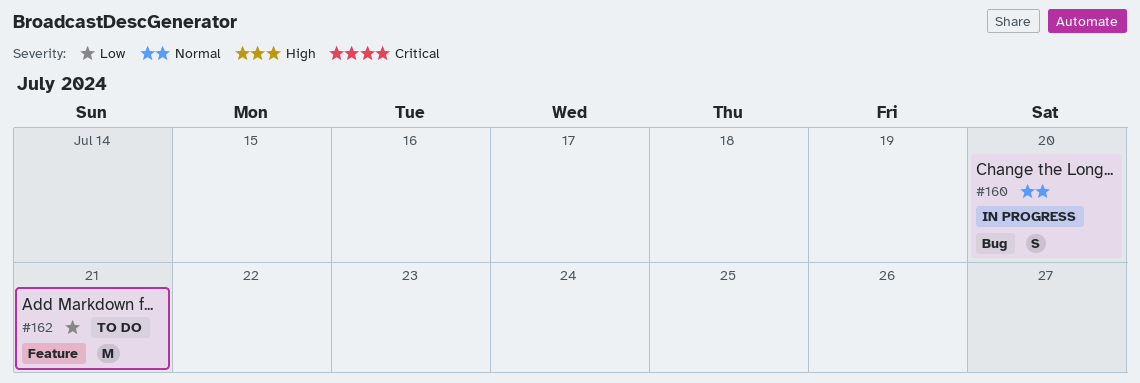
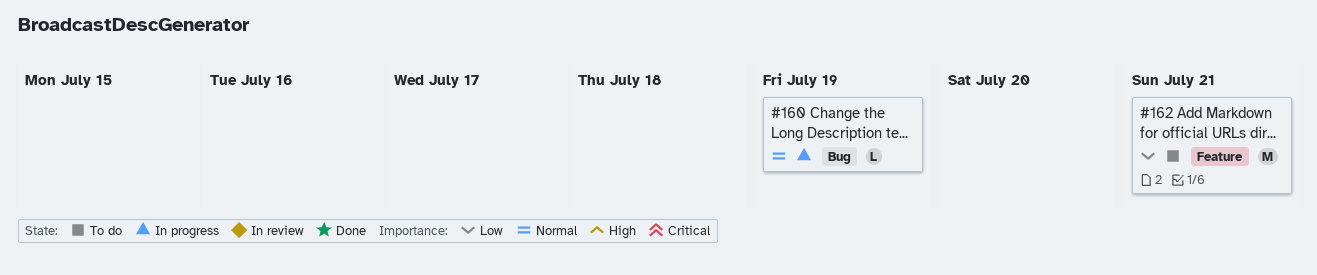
#160, estimate: S -> L
#160, due: Jul 20 -> Jul 19

